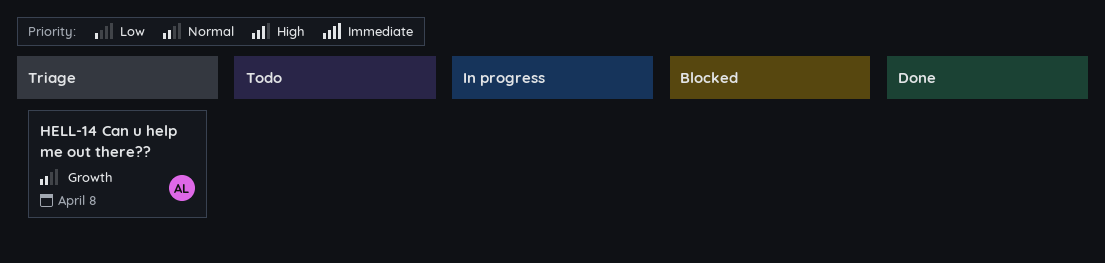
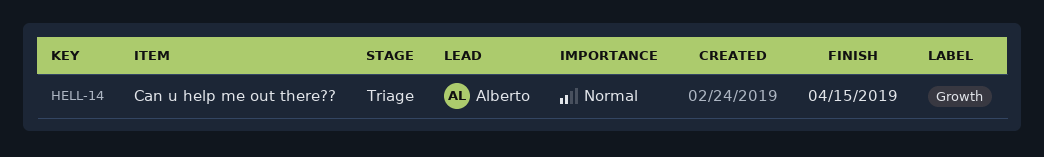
HELL-14, due: Apr 8 -> Apr 15

